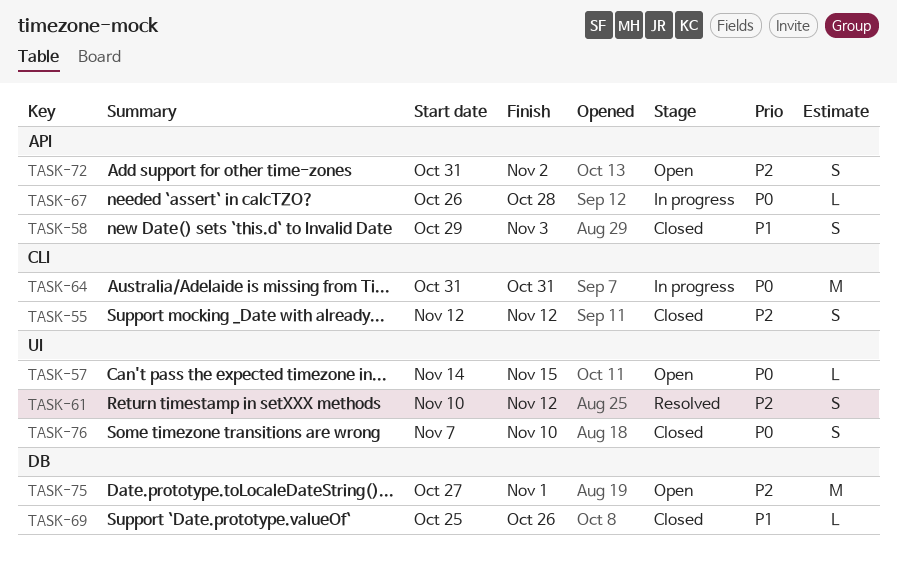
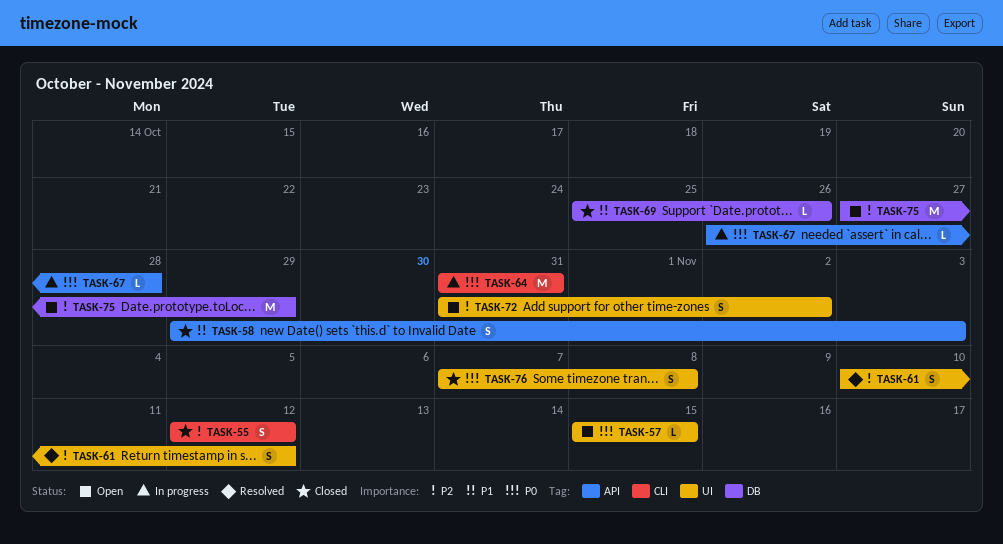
TASK-57, start: Nov 14 -> Nov 15
TASK-72, label: API -> UI
TASK-75, due: Nov 1 -> Oct 29
TASK-76, due: Nov 10 -> Nov 8

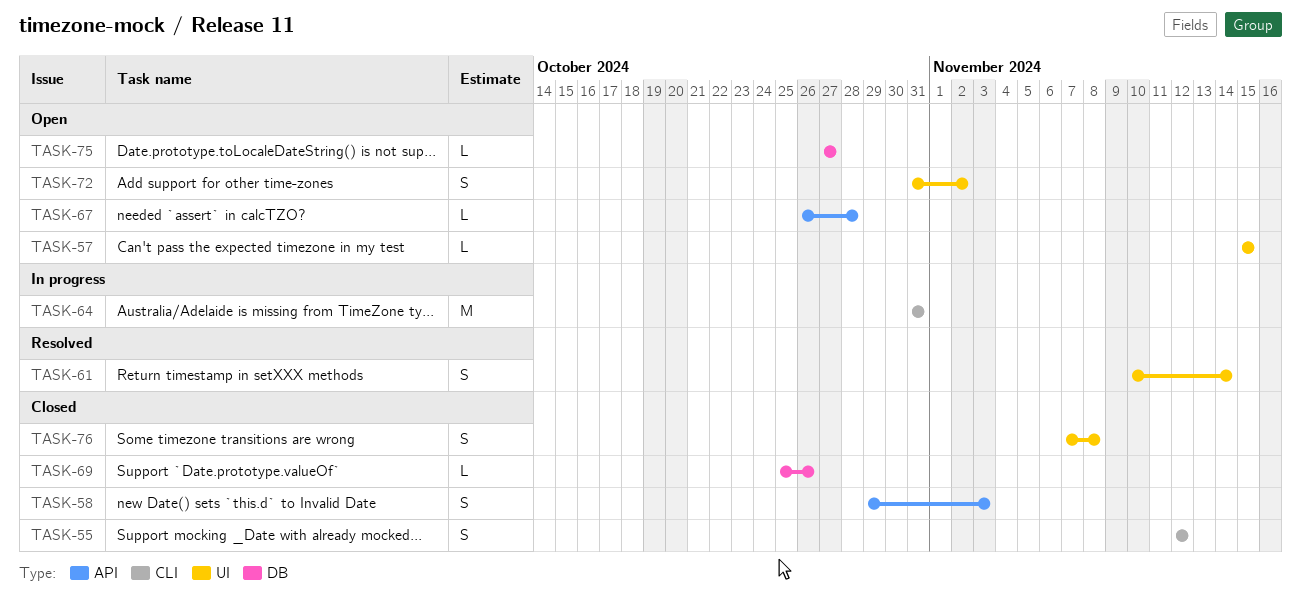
TASK-61, due: Nov 12 -> Nov 14
TASK-67, status: In progress -> Open
TASK-75, estimate: M -> L
TASK-75, due: Oct 29 -> Oct 27

